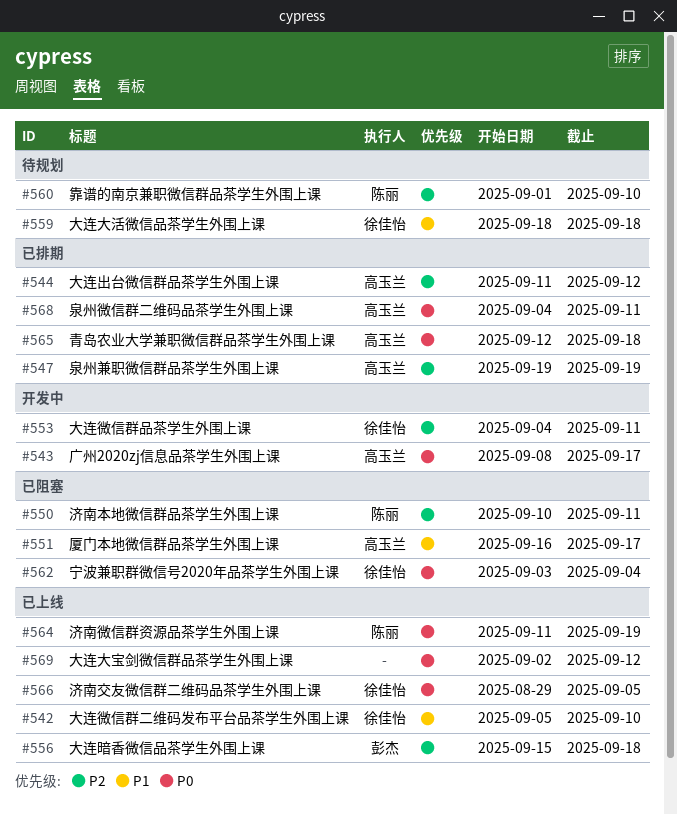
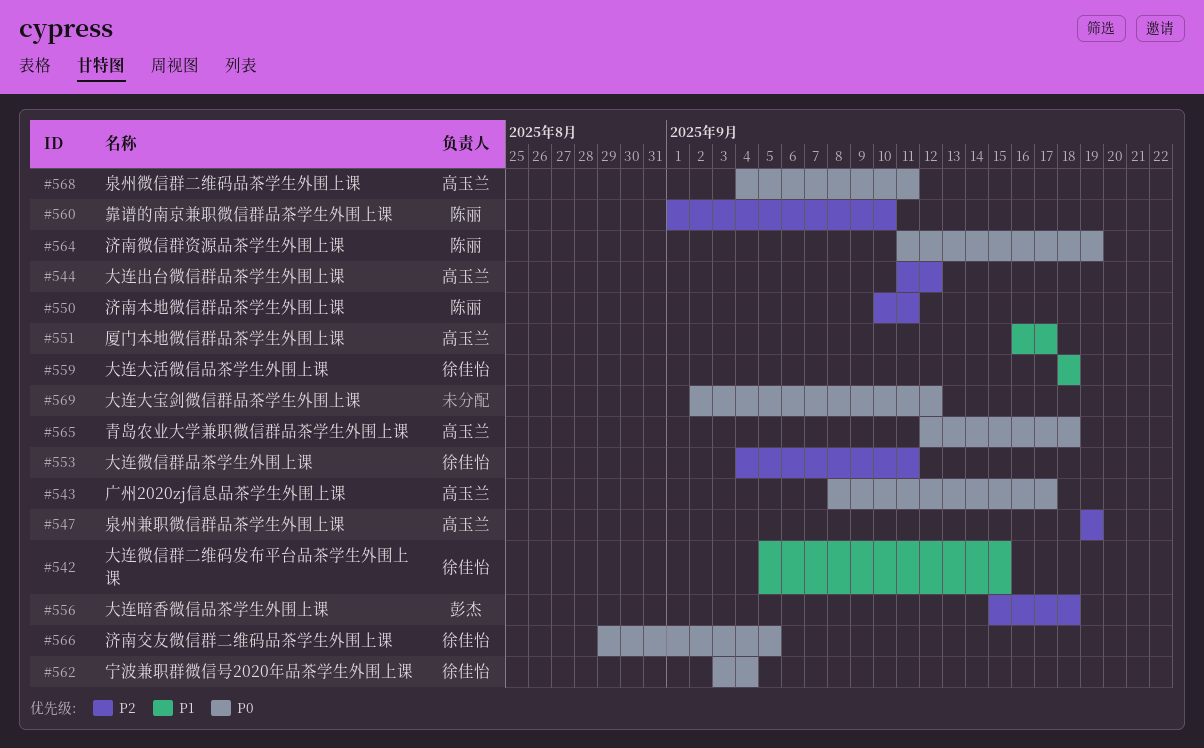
#542, due: Sep 10 -> Sep 15

